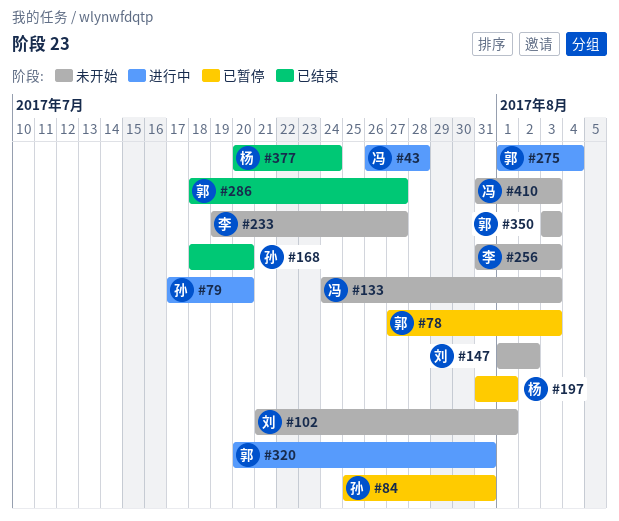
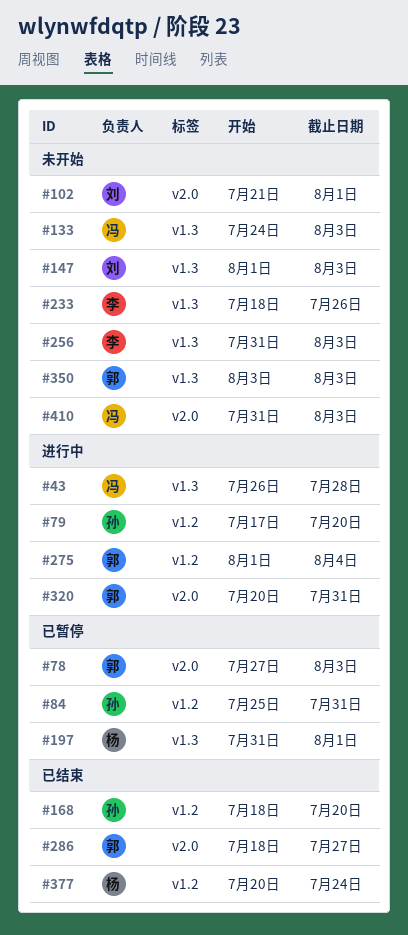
#147, due: Aug 2 -> Aug 3
#233, start: Jul 19 -> Jul 18
#233, due: Jul 27 -> Jul 26

